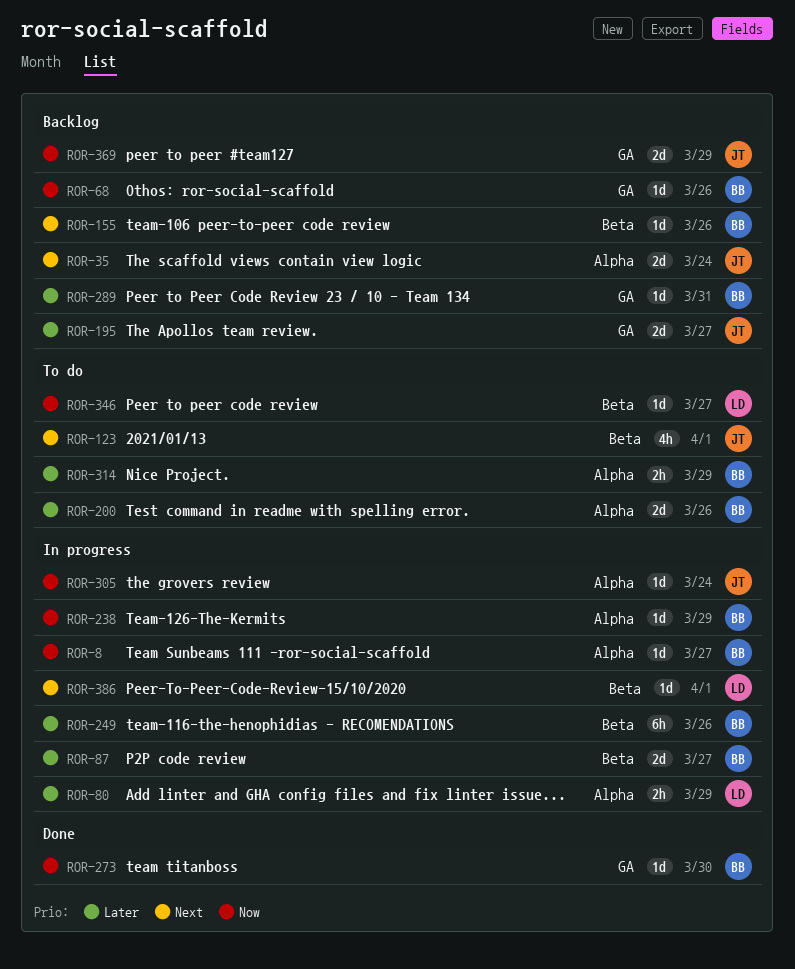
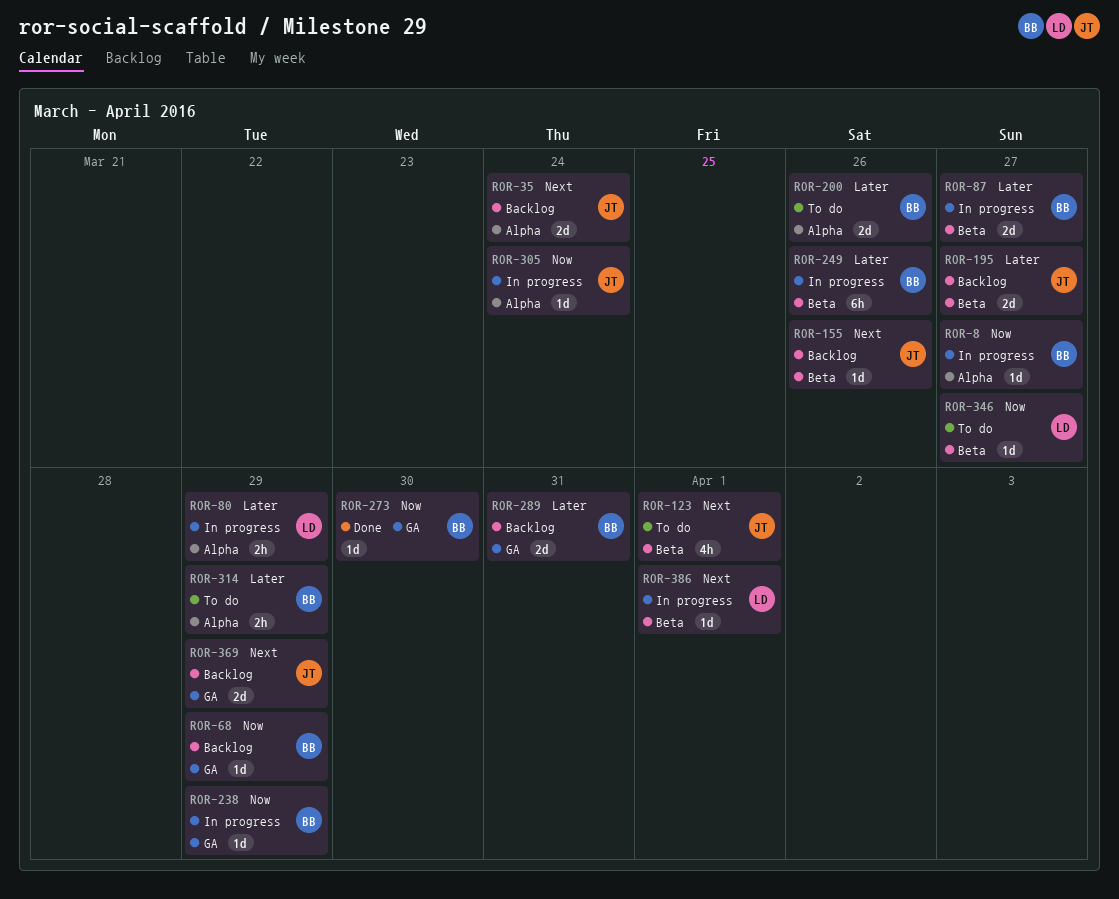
ROR-68, due: Mar 26 -> Mar 29
ROR-155, owner: BB -> JT
ROR-195, label: GA -> Beta
ROR-238, label: Alpha -> GA
ROR-289, estimate: 1d -> 2d
ROR-369, priority: Now -> Next

